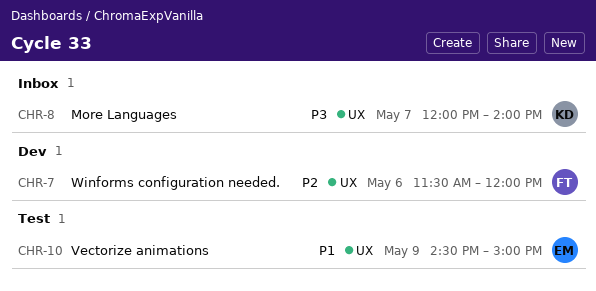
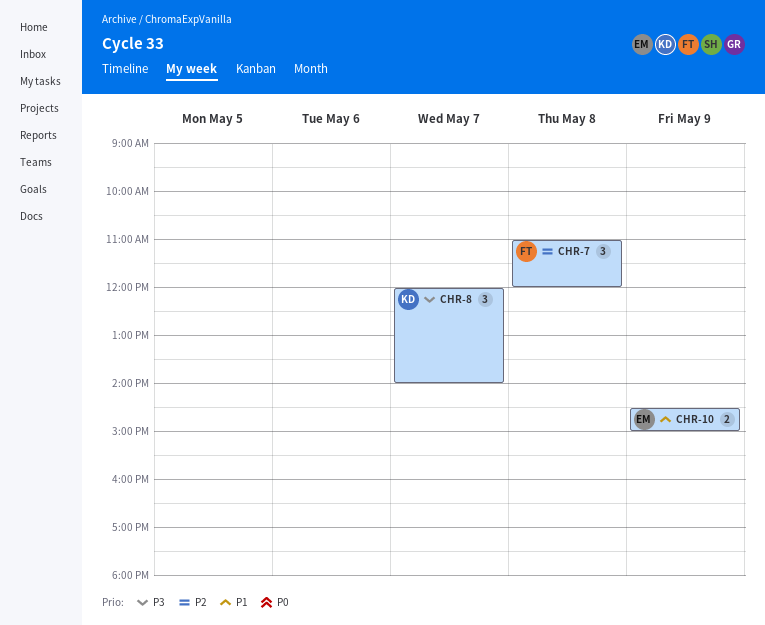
CHR-7, day: May 6 -> May 8
CHR-7, begins: 11:30 -> 11:00

